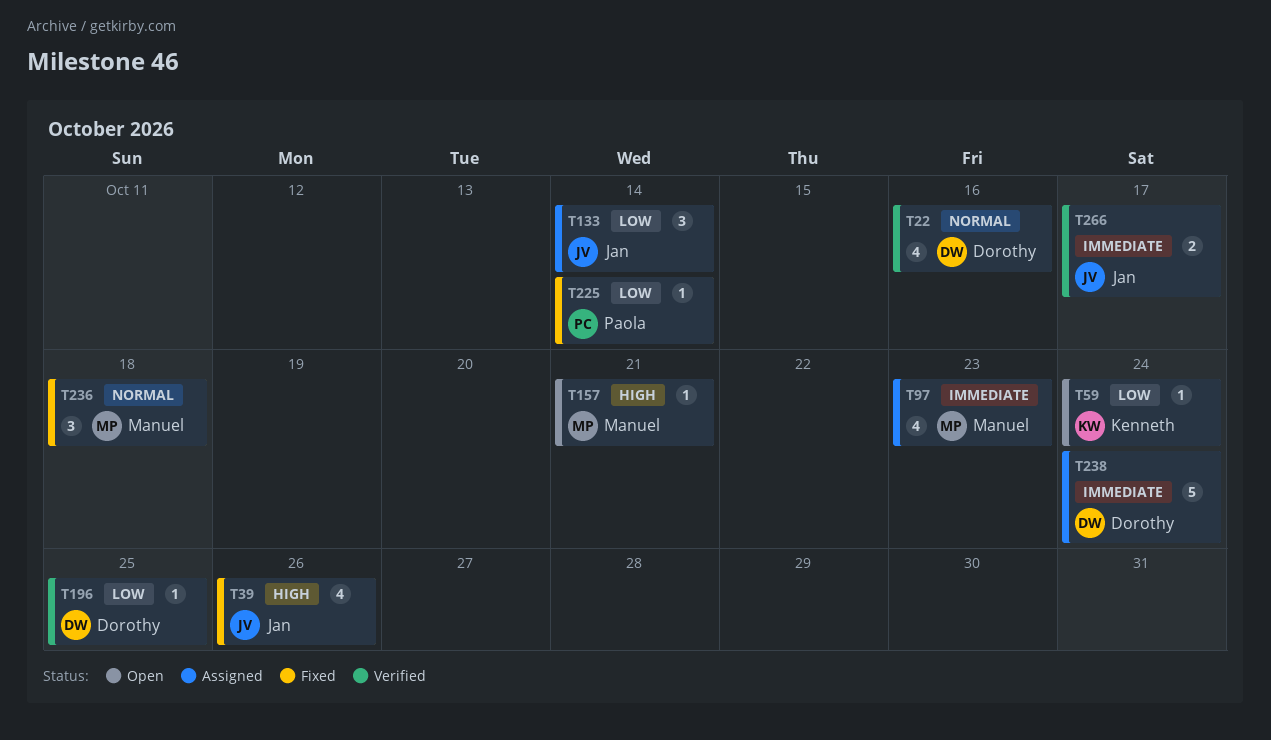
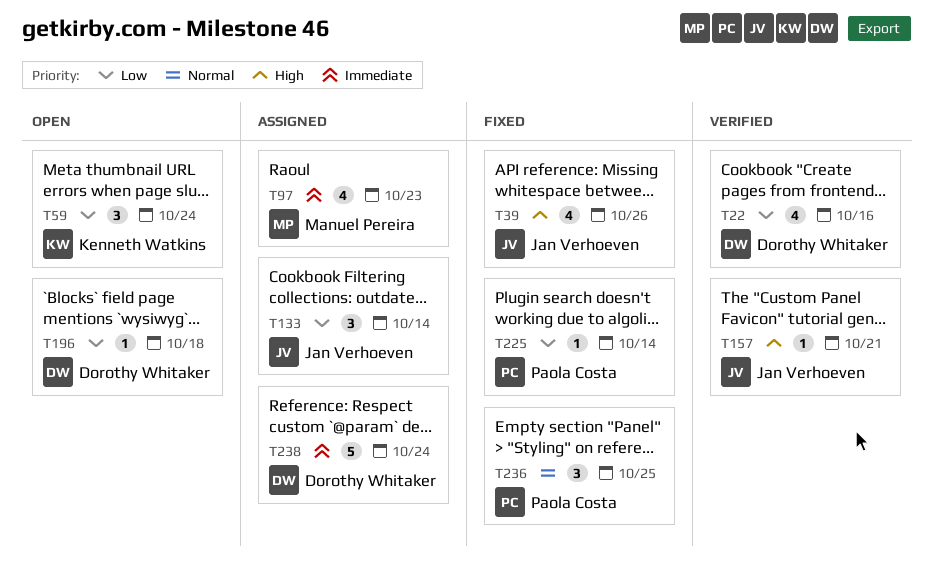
T22, priority: Normal -> Low
T59, estimate: 1 -> 3
T157, status: Open -> Verified
T157, owner: Manuel Pereira -> Jan Verhoeven
T196, status: Verified -> Open
T196, due: Oct 25 -> Oct 18
T236, owner: Manuel Pereira -> Paola Costa
T236, due: Oct 18 -> Oct 25
T266: present -> none

